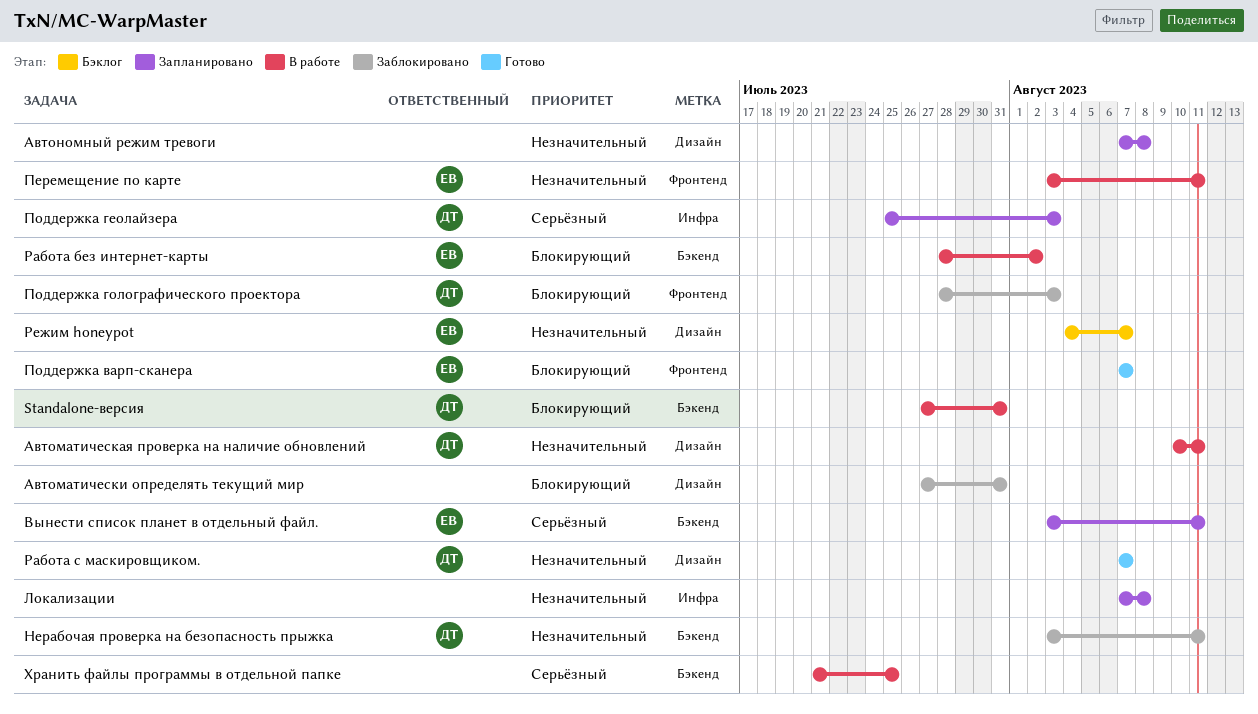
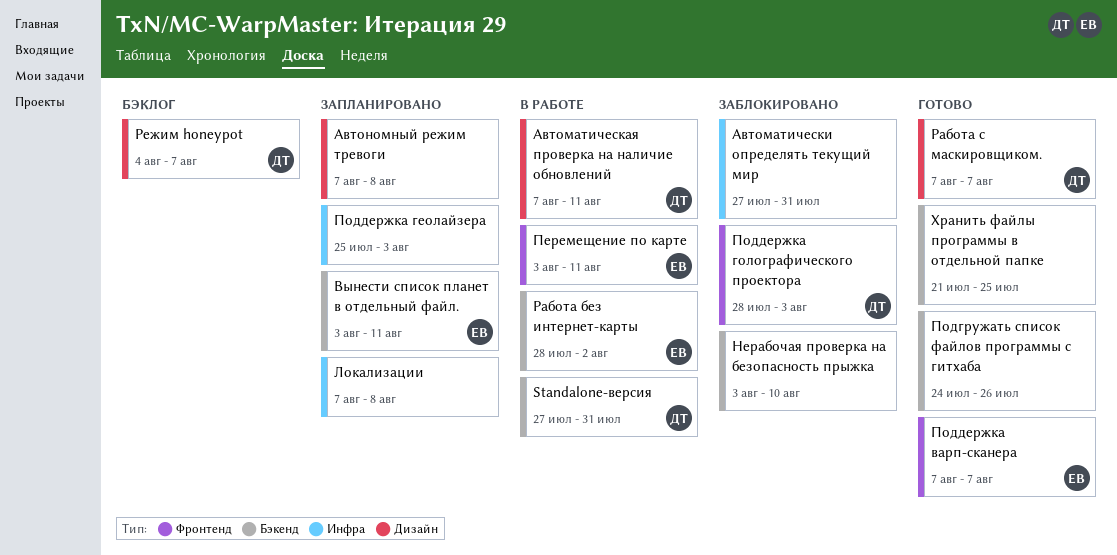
Автоматическая проверка на наличие обновлений, start: Aug 10 -> Aug 7
Автоматически определять текущий мир, label: Дизайн -> Инфра
Нерабочая проверка на безопасность прыжка, owner: ДТ -> none
Нерабочая проверка на безопасность прыжка, due: Aug 11 -> Aug 10
Подгружать список файлов программы с гитхаба: none -> present
Поддержка геолайзера, owner: ДТ -> none
Режим honeypot, owner: ЕВ -> ДТ
Хранить файлы программы в отдельной папке, status: В работе -> Готово

